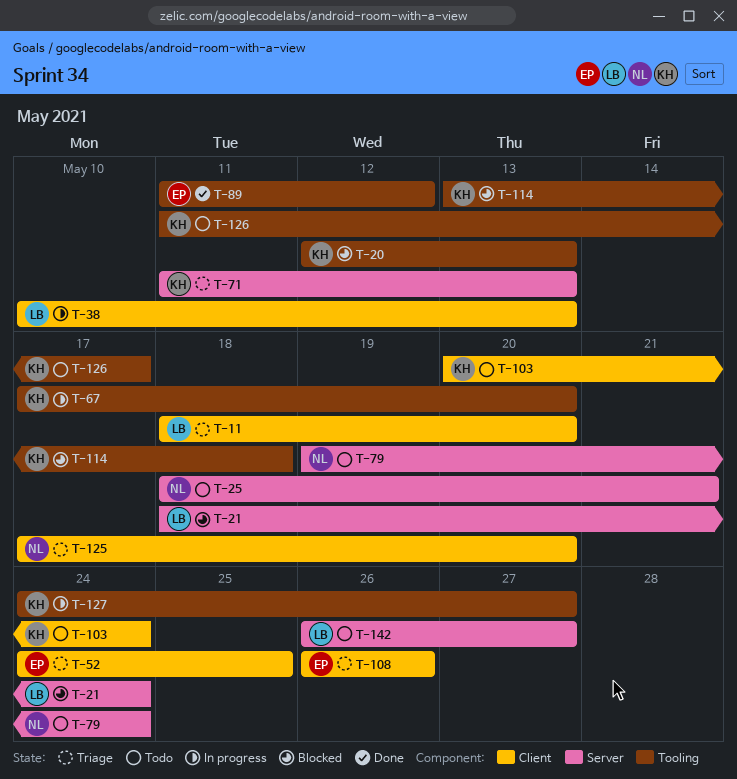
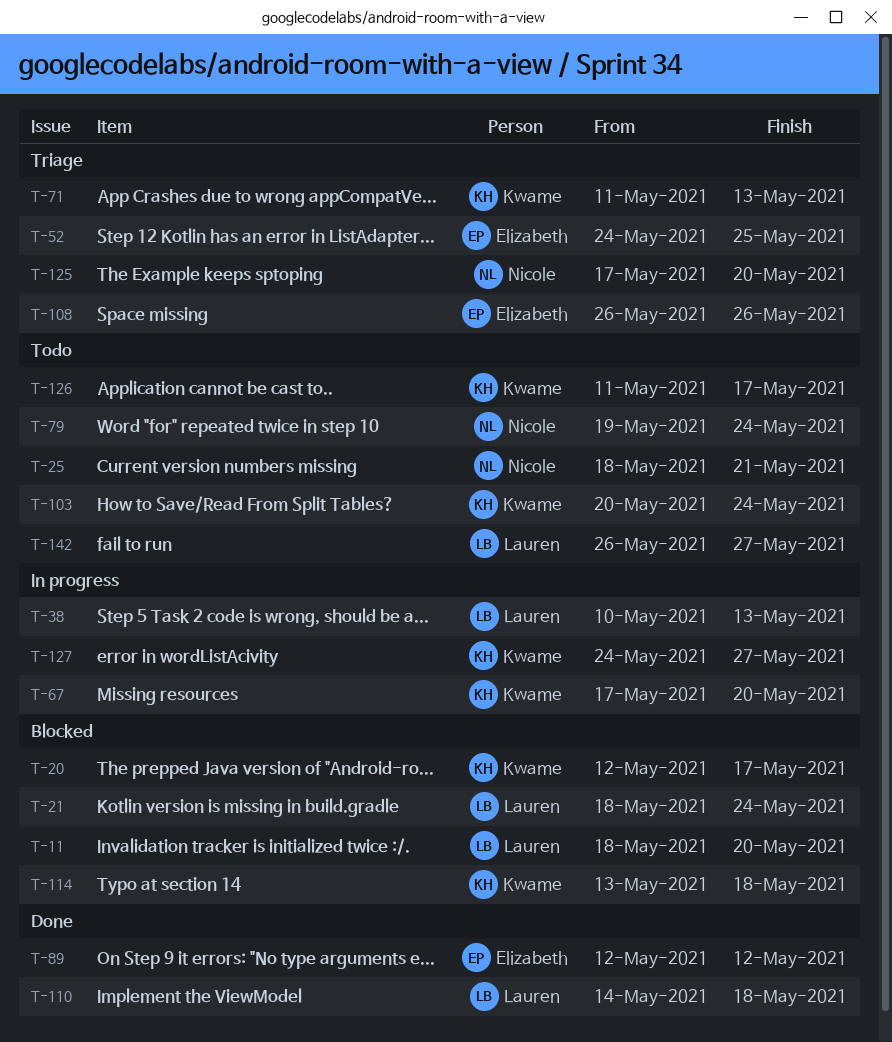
T-11, status: Triage -> Blocked
T-20, due: May 13 -> May 17
T-89, start: May 11 -> May 12
T-110: none -> present

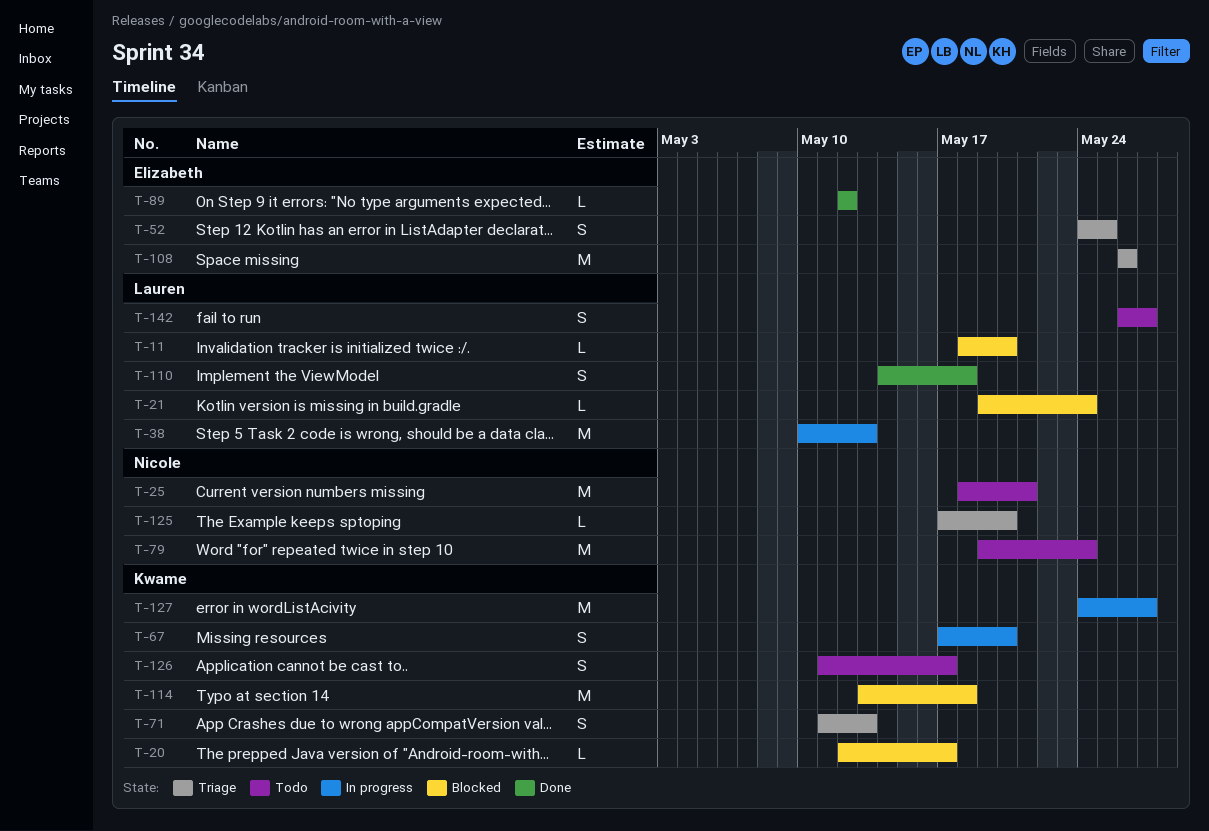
T-21, start: May 18 -> May 19
T-103: present -> none

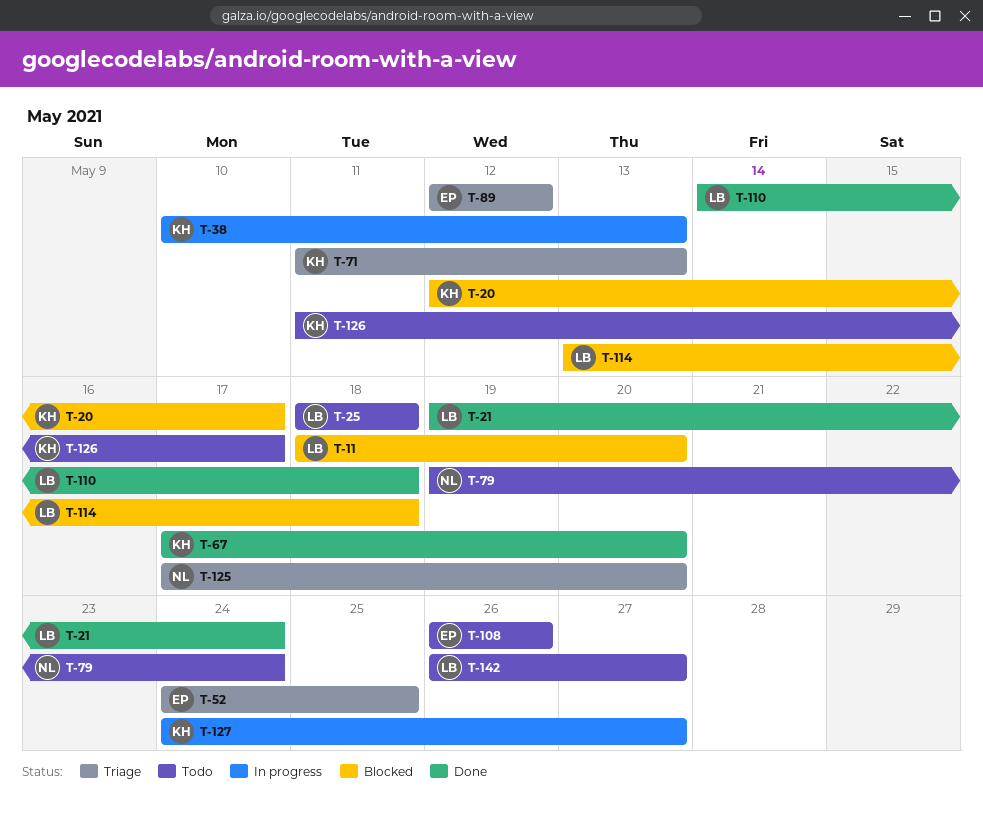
T-21, status: Blocked -> Done
T-25, owner: Nicole -> Lauren
T-25, due: May 21 -> May 18
T-38, owner: Lauren -> Kwame
T-67, status: In progress -> Done
T-89, status: Done -> Triage
T-108, status: Triage -> Todo
T-114, owner: Kwame -> Lauren

